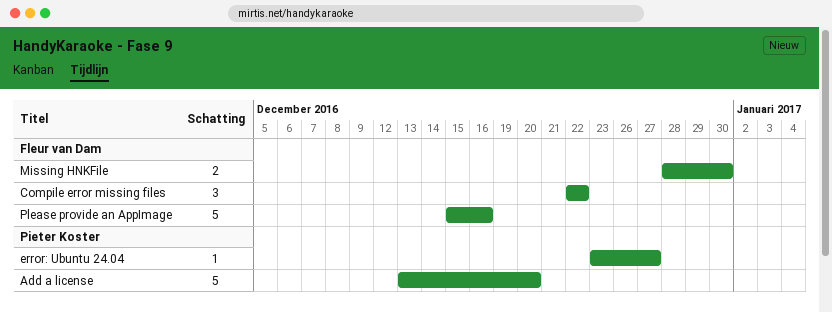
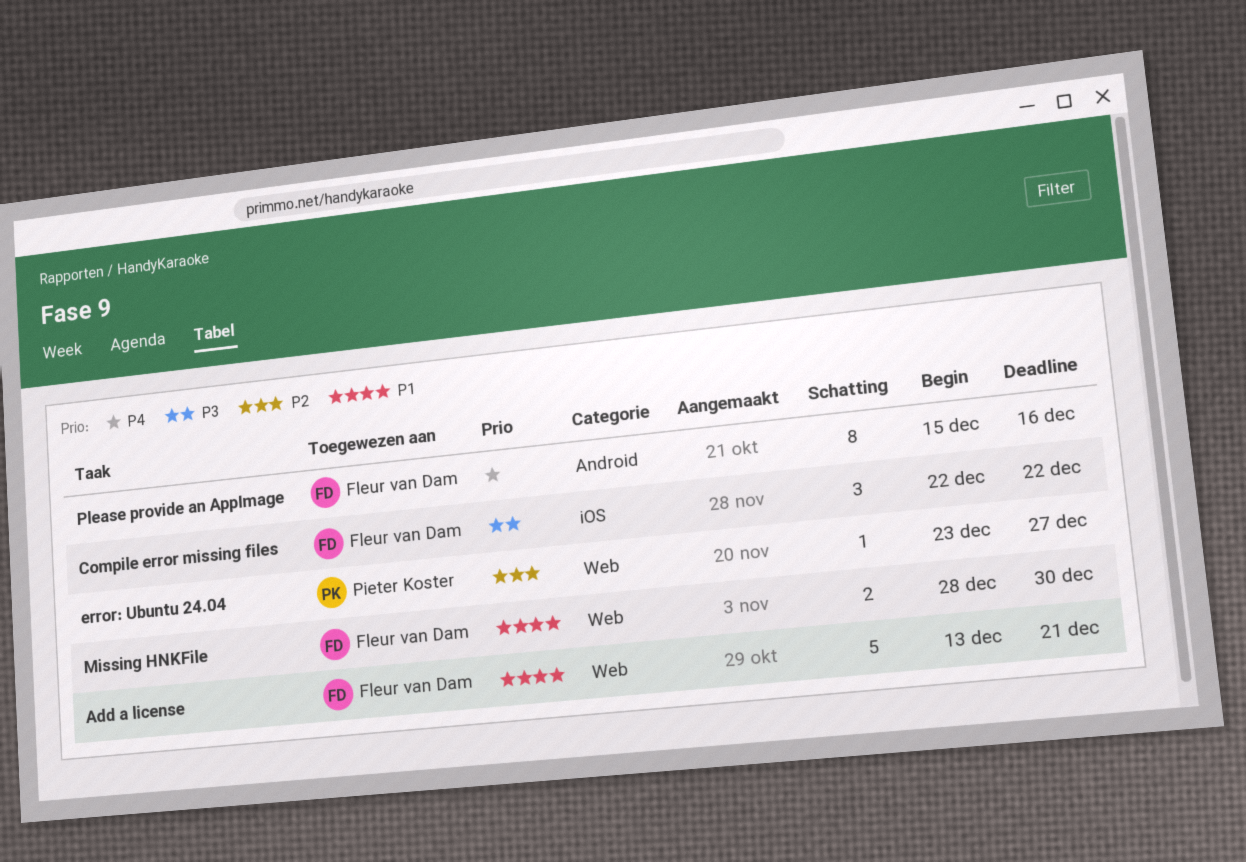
Add a license, owner: Pieter Koster -> Fleur van Dam
Add a license, due: Dec 20 -> Dec 21
Please provide an AppImage, estimate: 5 -> 8

